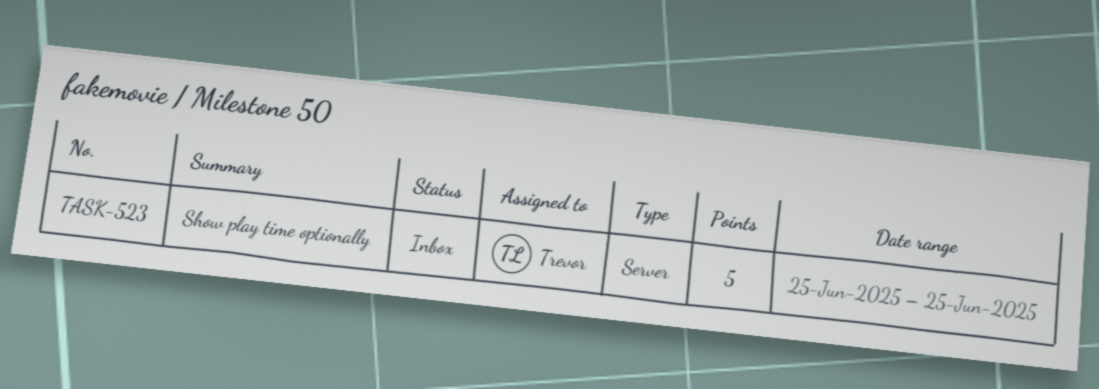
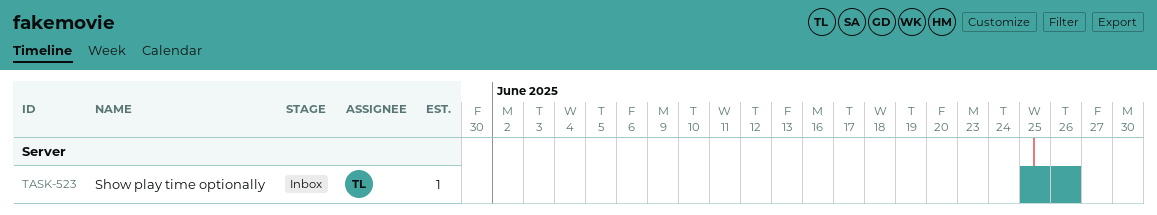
TASK-523, estimate: 5 -> 1
TASK-523, due: Jun 25 -> Jun 26

